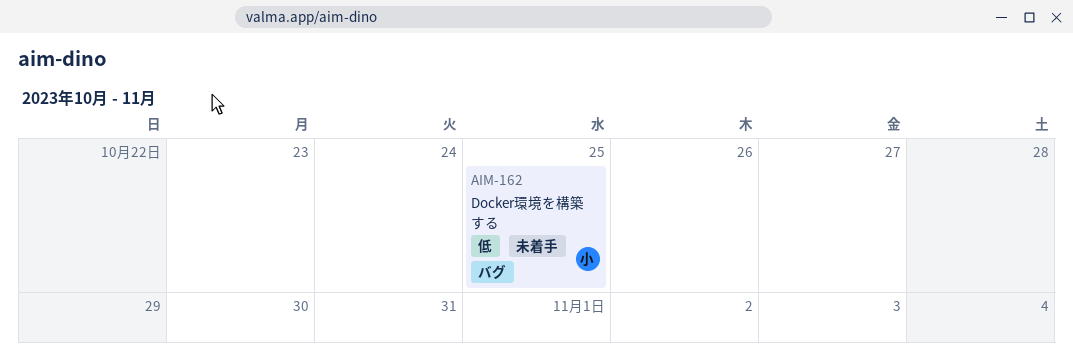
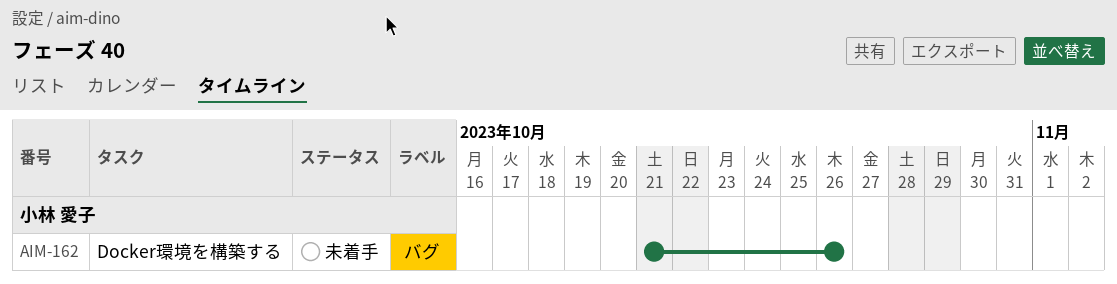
AIM-162, due: Oct 25 -> Oct 26

